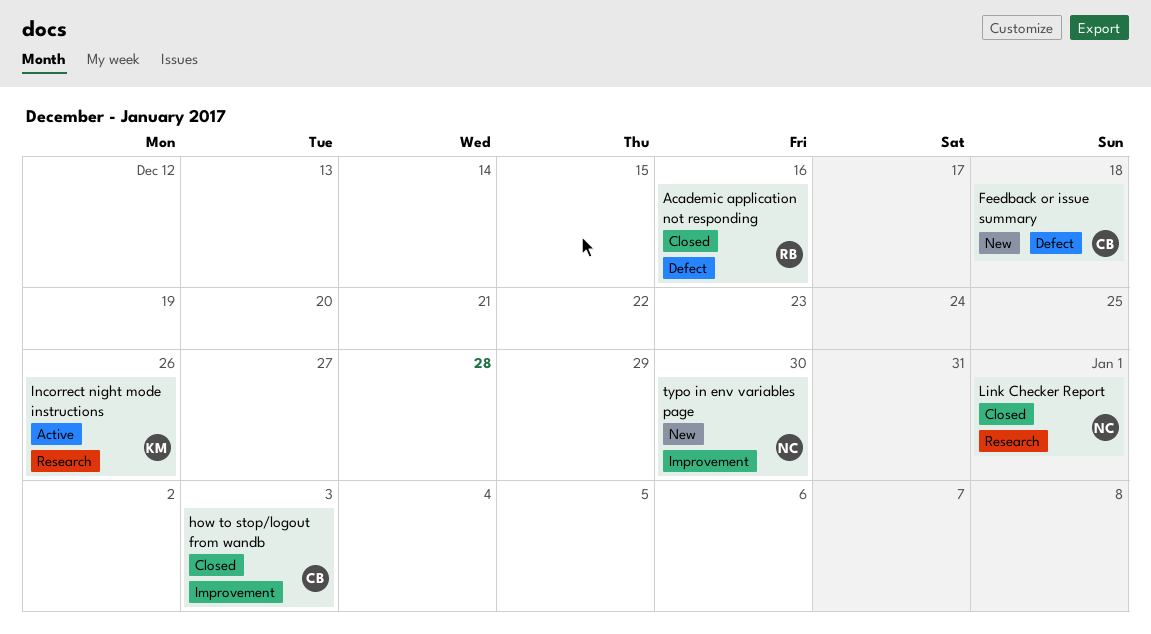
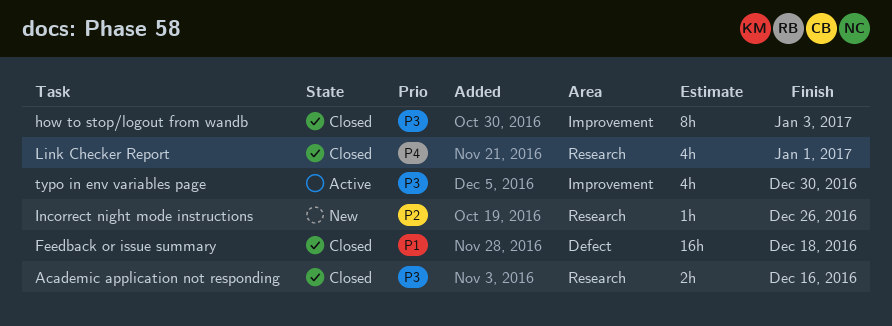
Academic application not responding, label: Defect -> Research
Feedback or issue summary, status: New -> Closed
Incorrect night mode instructions, status: Active -> New
typo in env variables page, status: New -> Active

